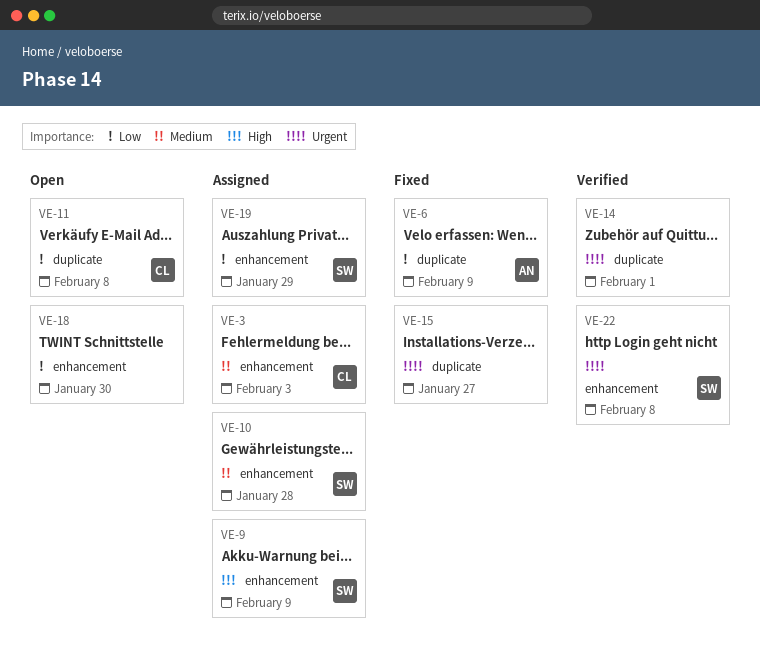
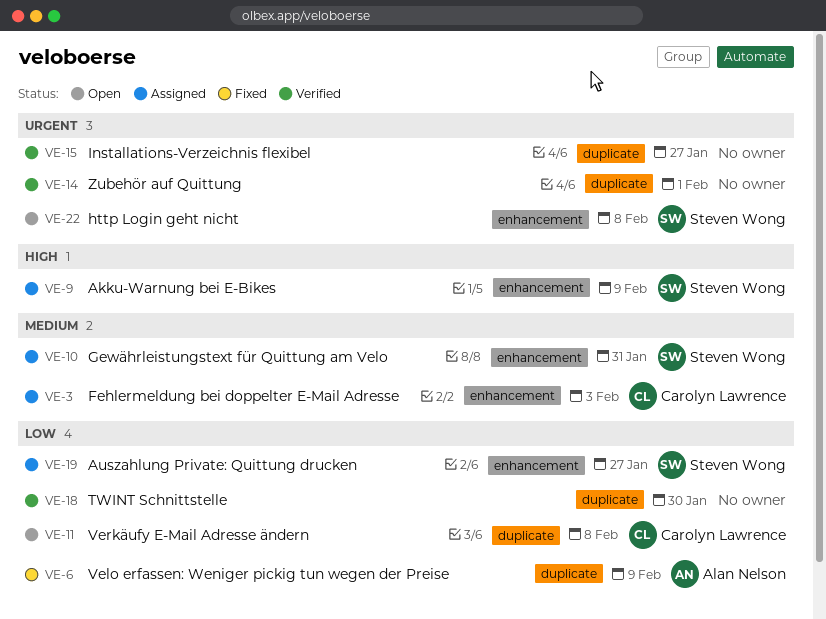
VE-10, due: Jan 28 -> Jan 31
VE-15, status: Fixed -> Verified
VE-18, status: Open -> Verified
VE-18, label: enhancement -> duplicate
VE-19, due: Jan 29 -> Jan 27
VE-22, status: Verified -> Open

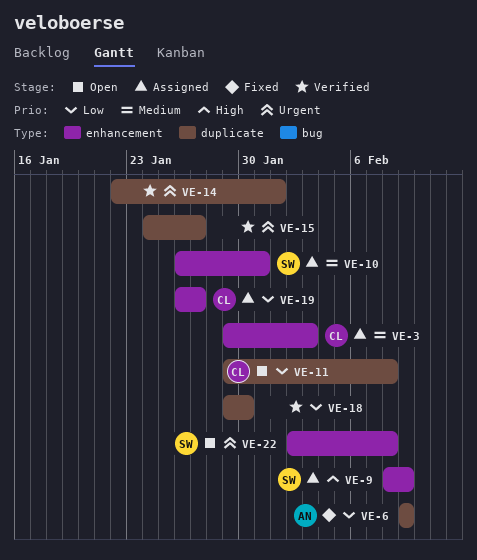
VE-19, owner: Steven Wong -> Carolyn Lawrence

